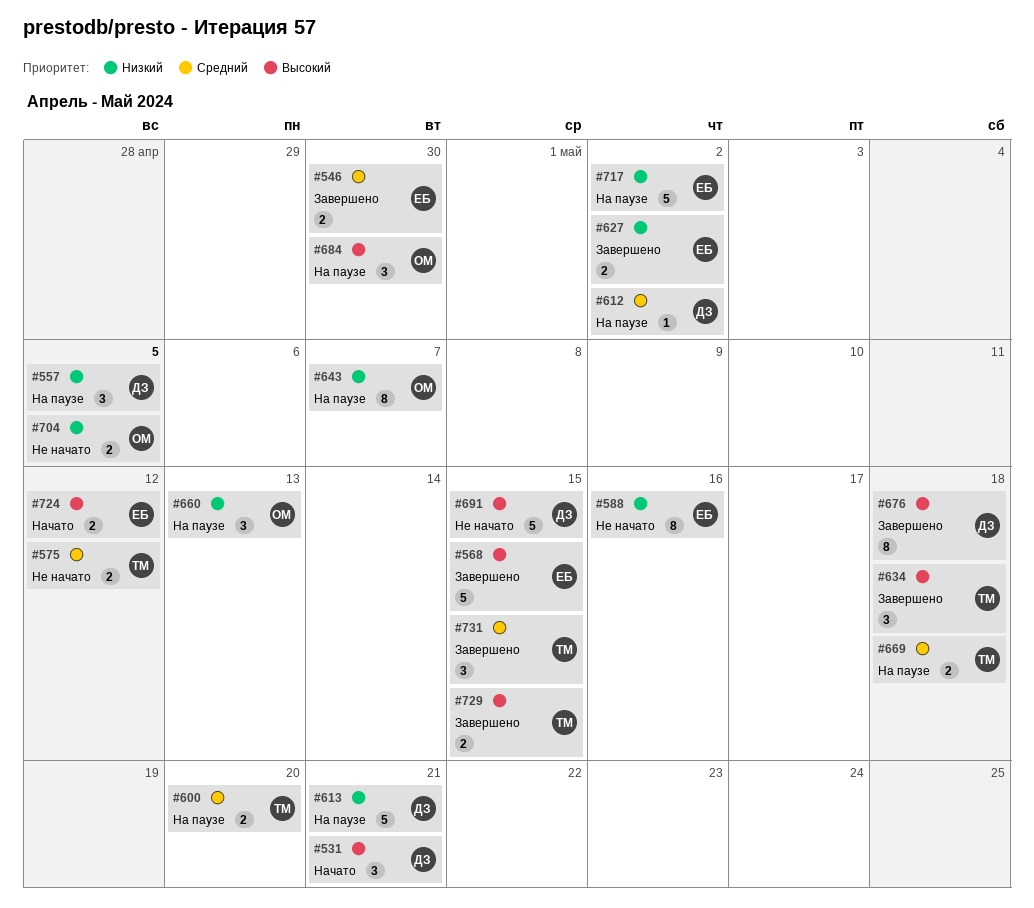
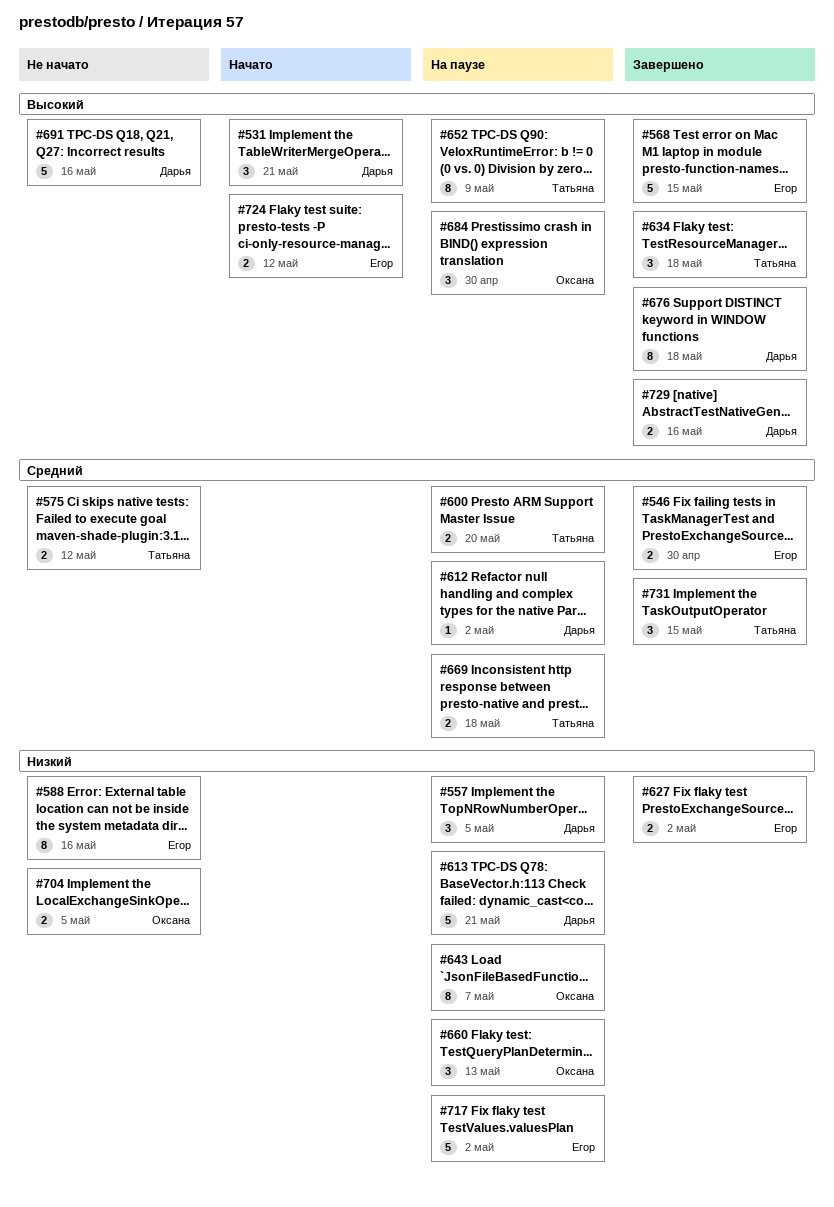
#652: none -> present
#691, due: May 15 -> May 16
#729, owner: Татьяна -> Дарья
#729, due: May 15 -> May 16

